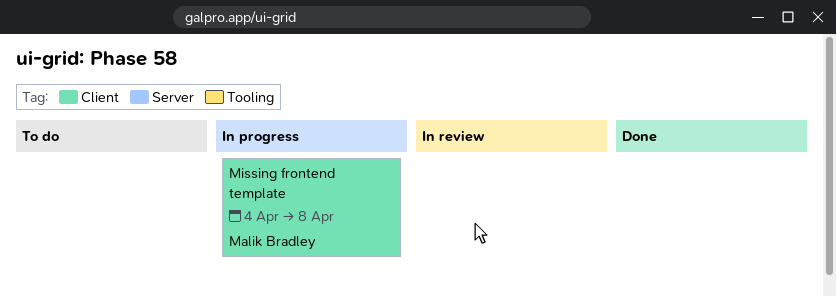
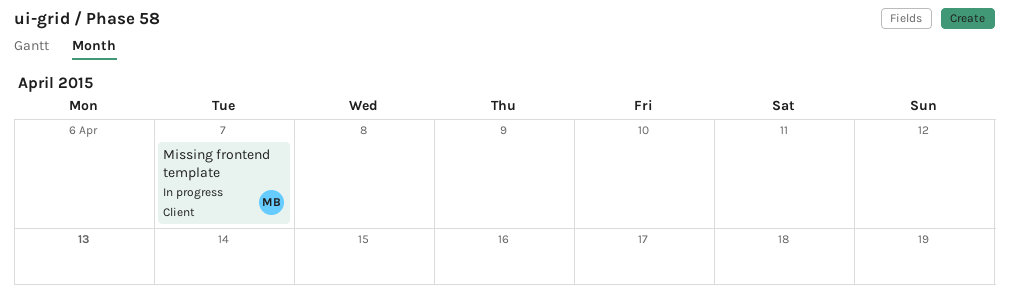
Missing frontend template, due: Apr 8 -> Apr 7

